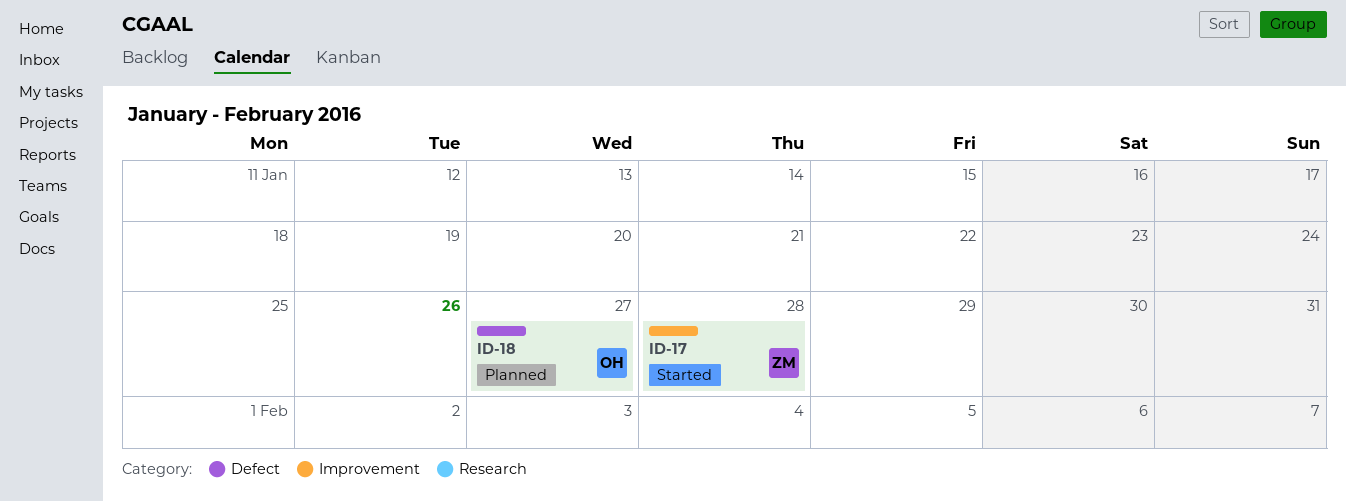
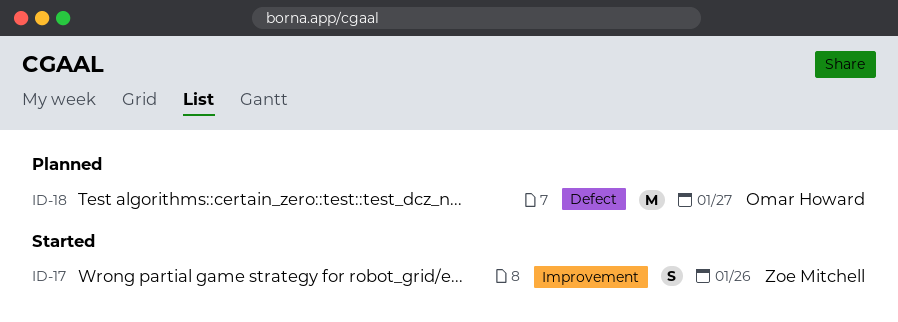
ID-17, due: Jan 28 -> Jan 26

